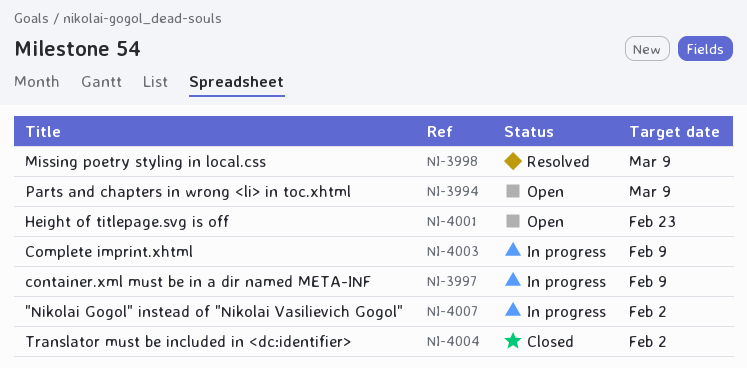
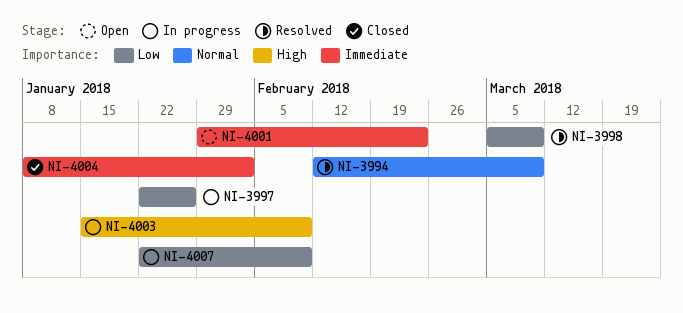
NI-3994, status: Open -> Resolved
NI-3997, due: Feb 9 -> Jan 26
NI-4007, due: Feb 2 -> Feb 9

